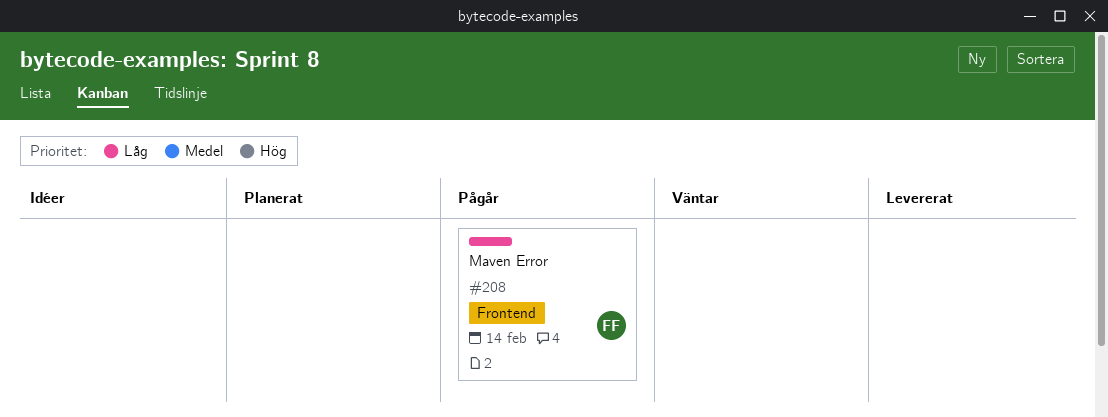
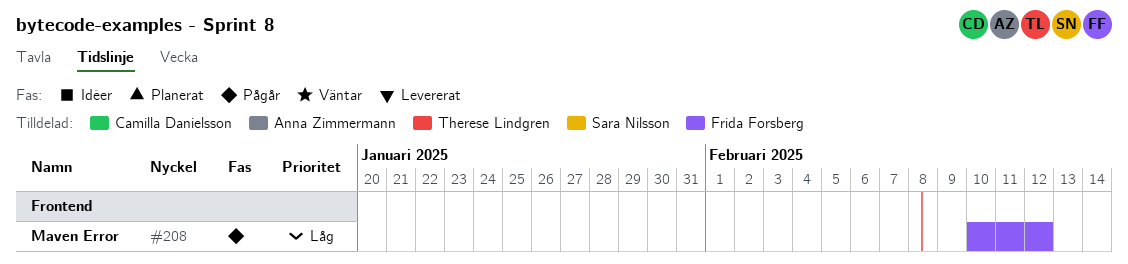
#208, due: Feb 14 -> Feb 12

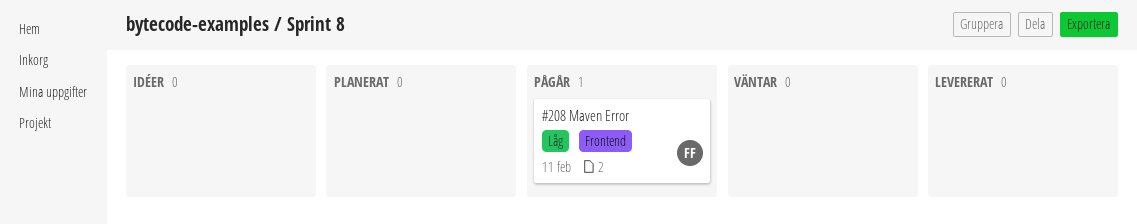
#208, due: Feb 12 -> Feb 11

